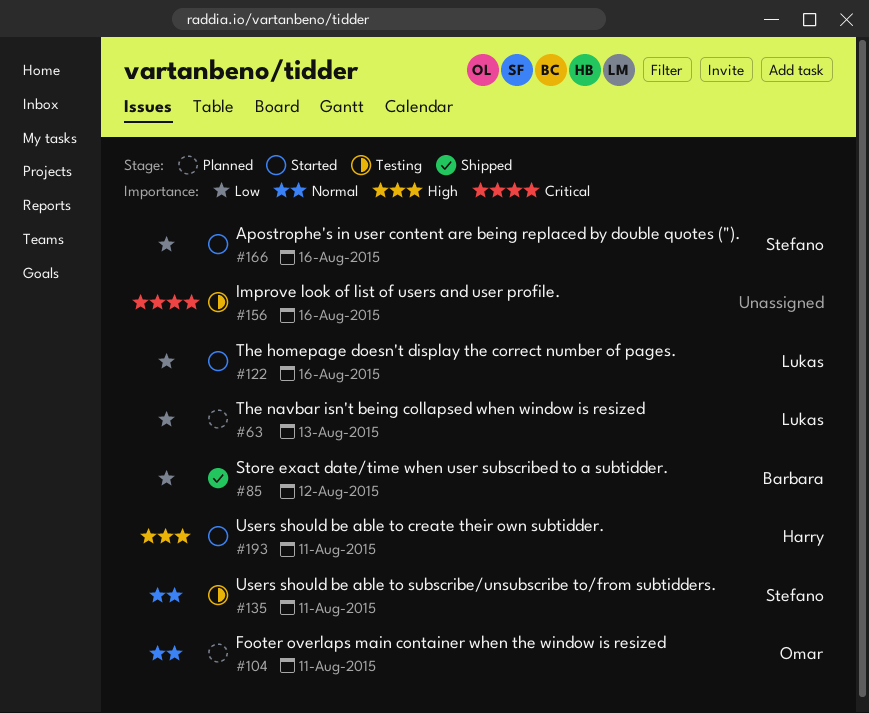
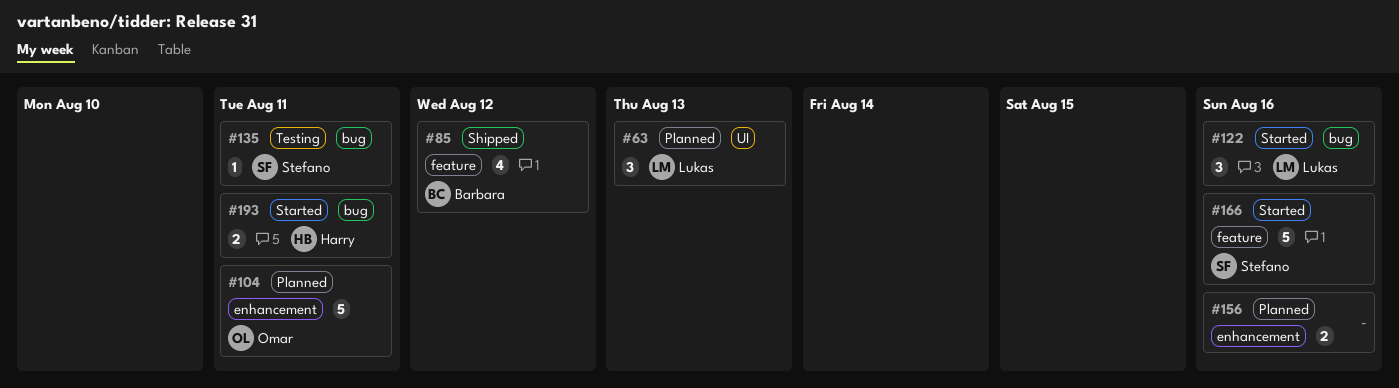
#156, status: Testing -> Planned

